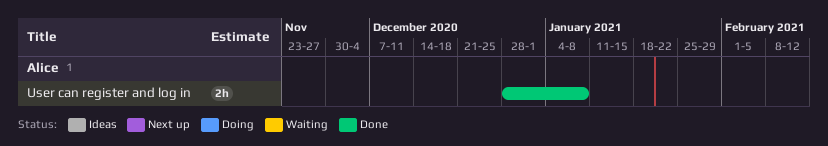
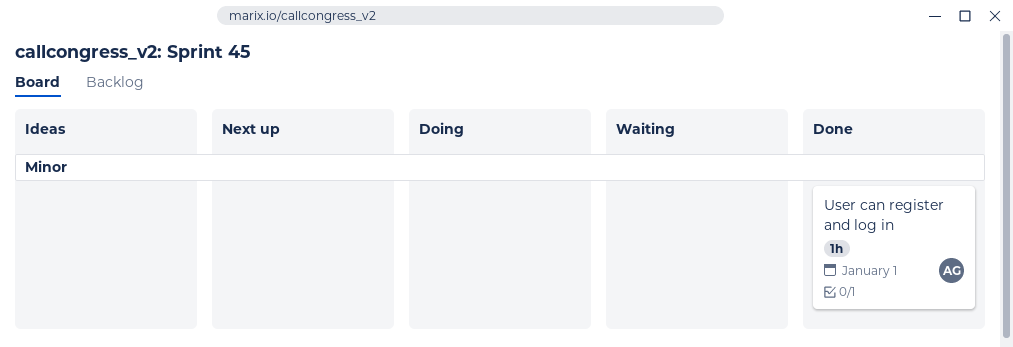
User can register and log in, estimate: 2h -> 1h
User can register and log in, due: Jan 8 -> Jan 1

